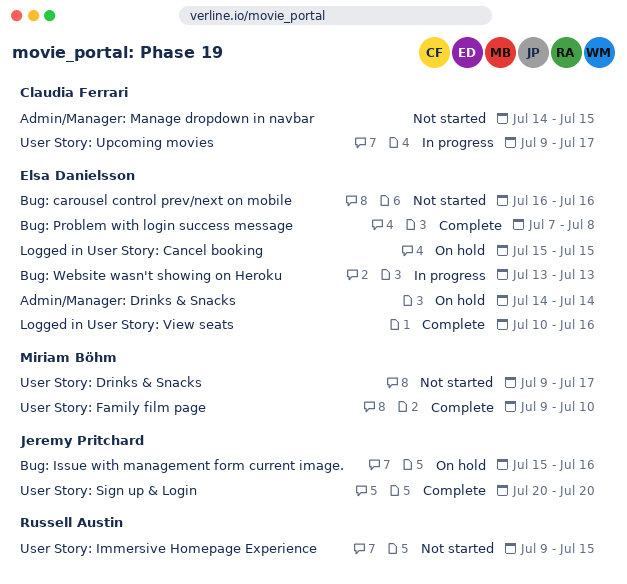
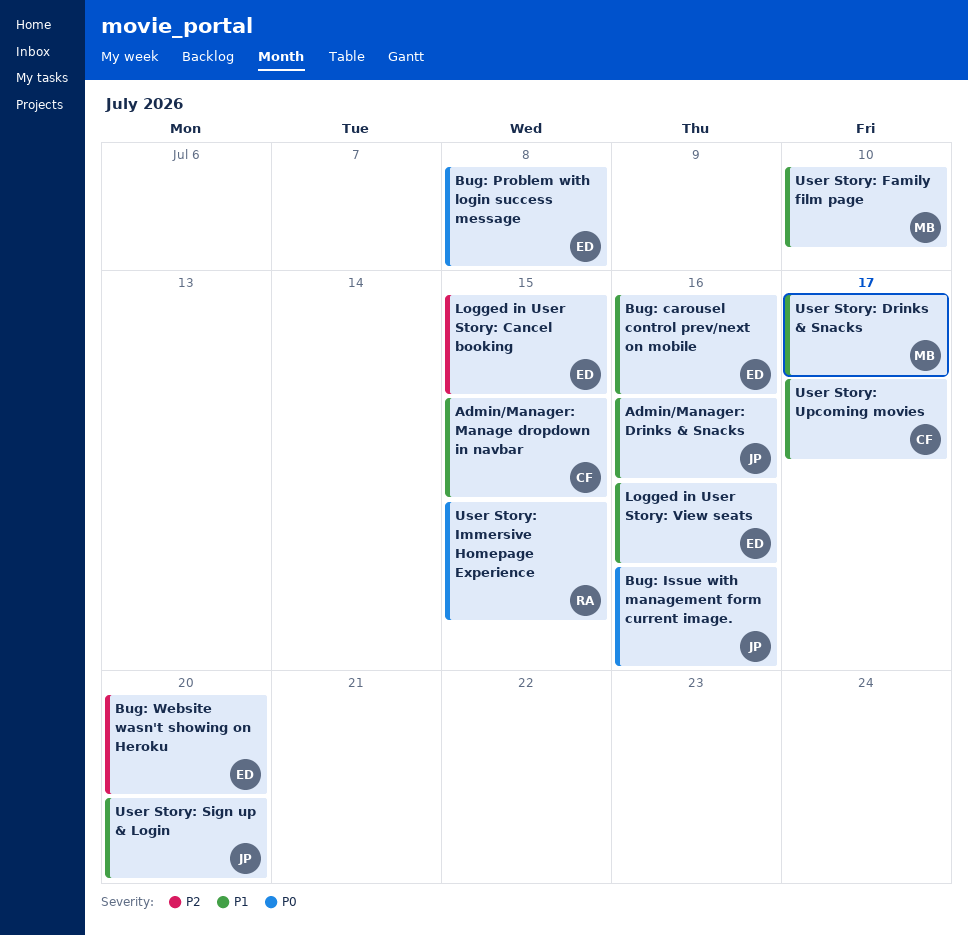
Admin/Manager: Drinks & Snacks, owner: Elsa Danielsson -> Jeremy Pritchard
Admin/Manager: Drinks & Snacks, due: Jul 14 -> Jul 16
Bug: Website wasn't showing on Heroku, due: Jul 13 -> Jul 20

